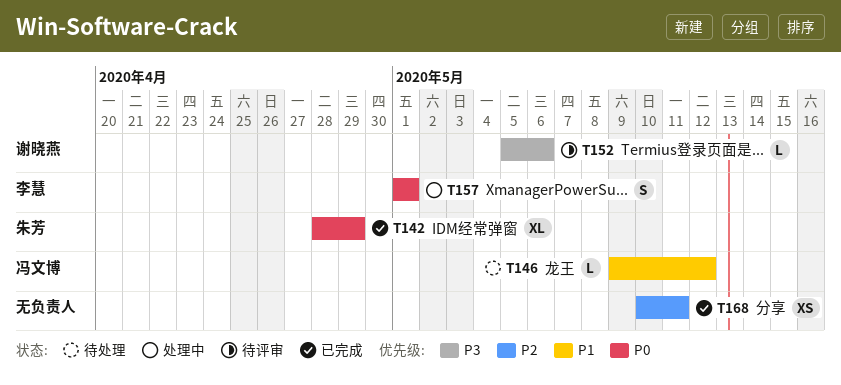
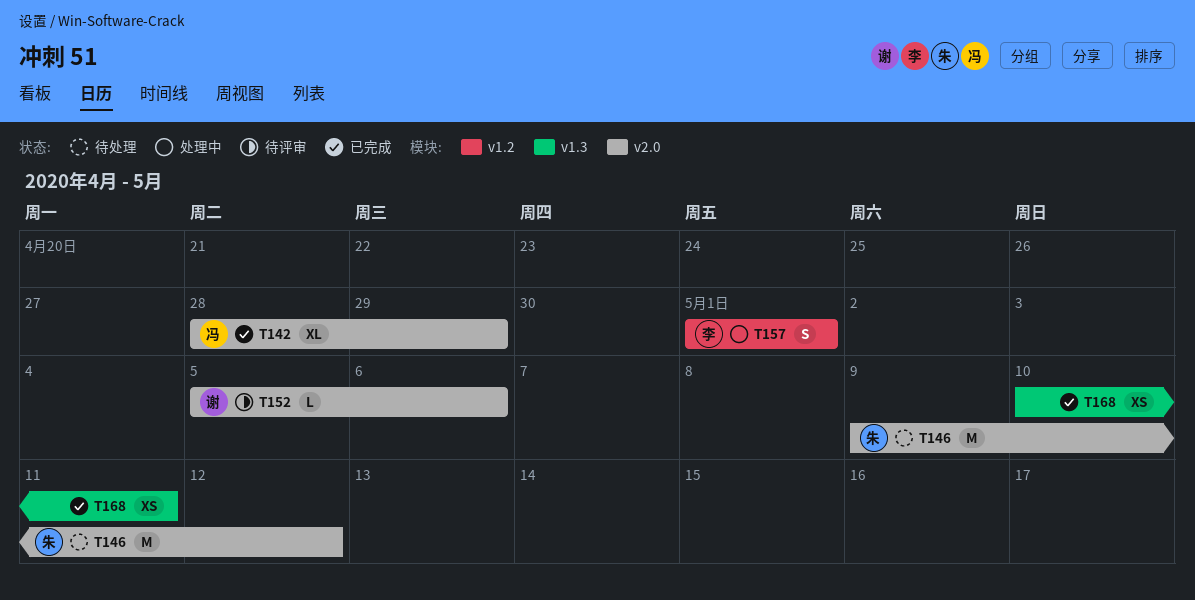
T142, owner: 朱芳 -> 冯文博
T146, owner: 冯文博 -> 朱芳
T146, estimate: L -> M

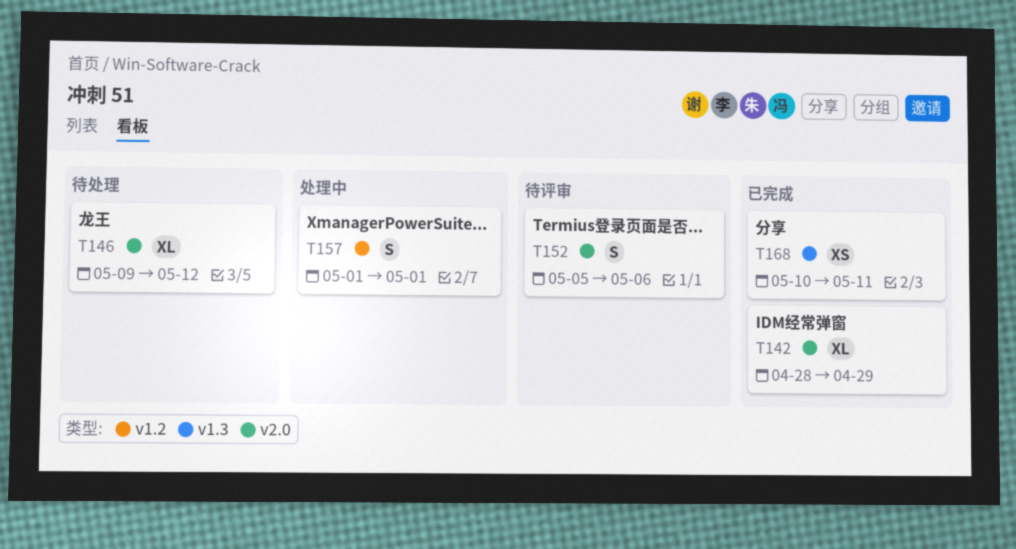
T146, estimate: M -> XL
T152, estimate: L -> S

